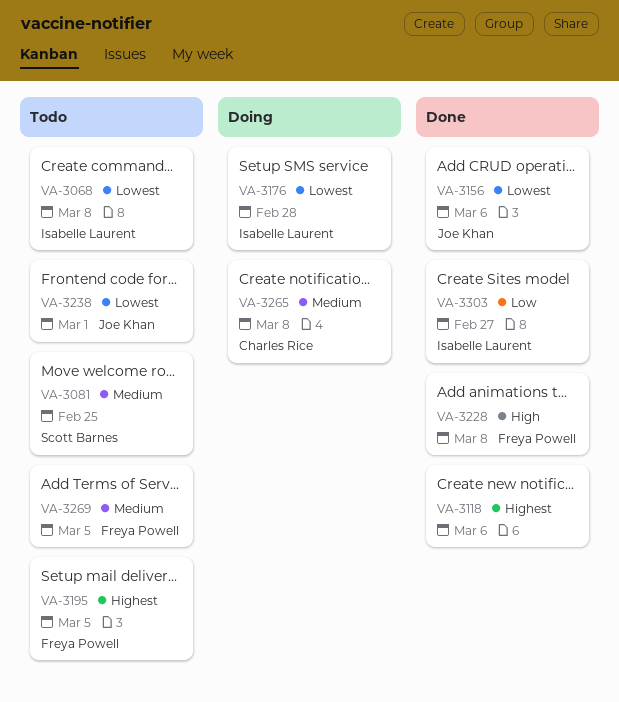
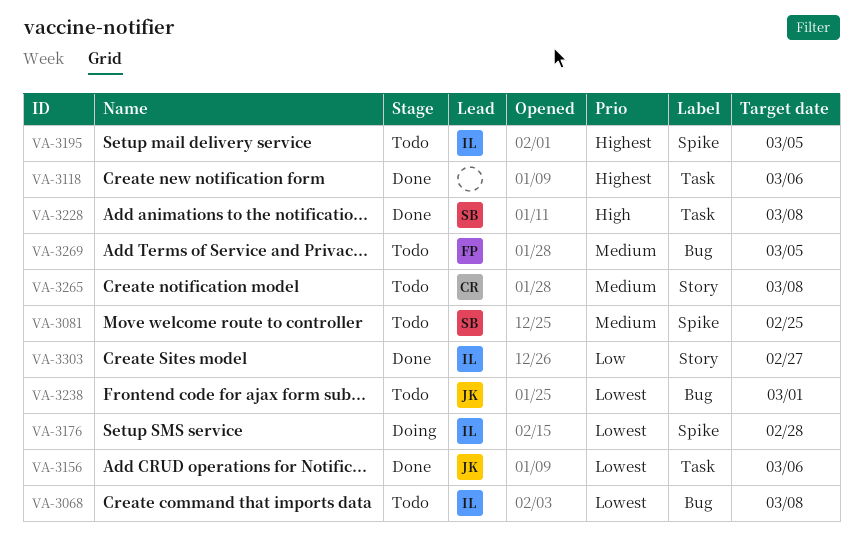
VA-3195, owner: Freya Powell -> Isabelle Laurent
VA-3228, owner: Freya Powell -> Scott Barnes
VA-3265, status: Doing -> Todo

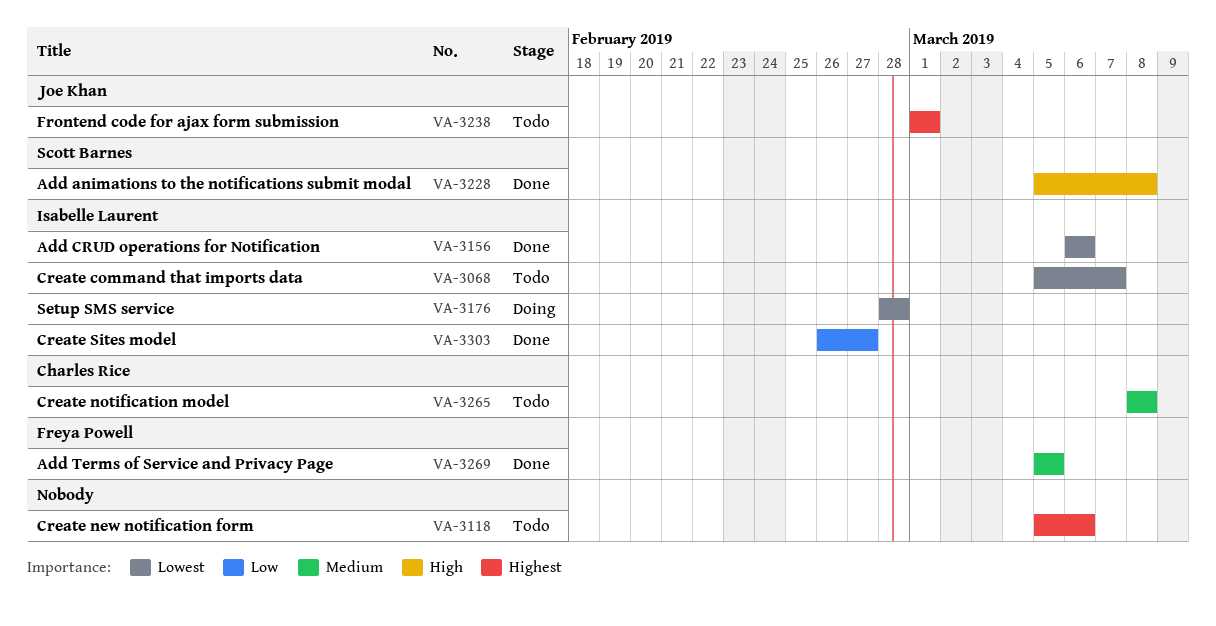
VA-3068, due: Mar 8 -> Mar 7
VA-3081: present -> none
VA-3118, status: Done -> Todo
VA-3156, owner: Joe Khan -> Isabelle Laurent
VA-3195: present -> none
VA-3238, priority: Lowest -> Highest
VA-3269, status: Todo -> Done

